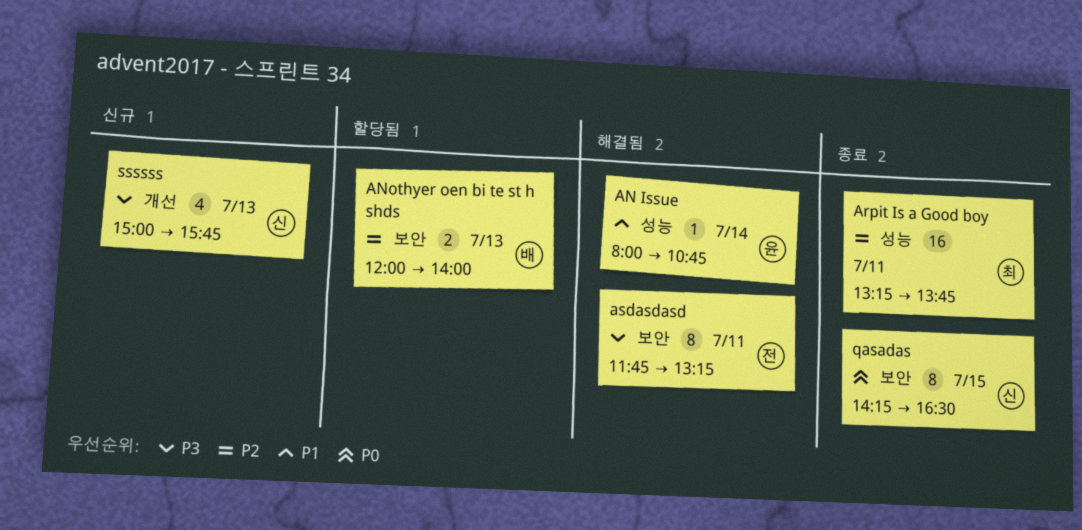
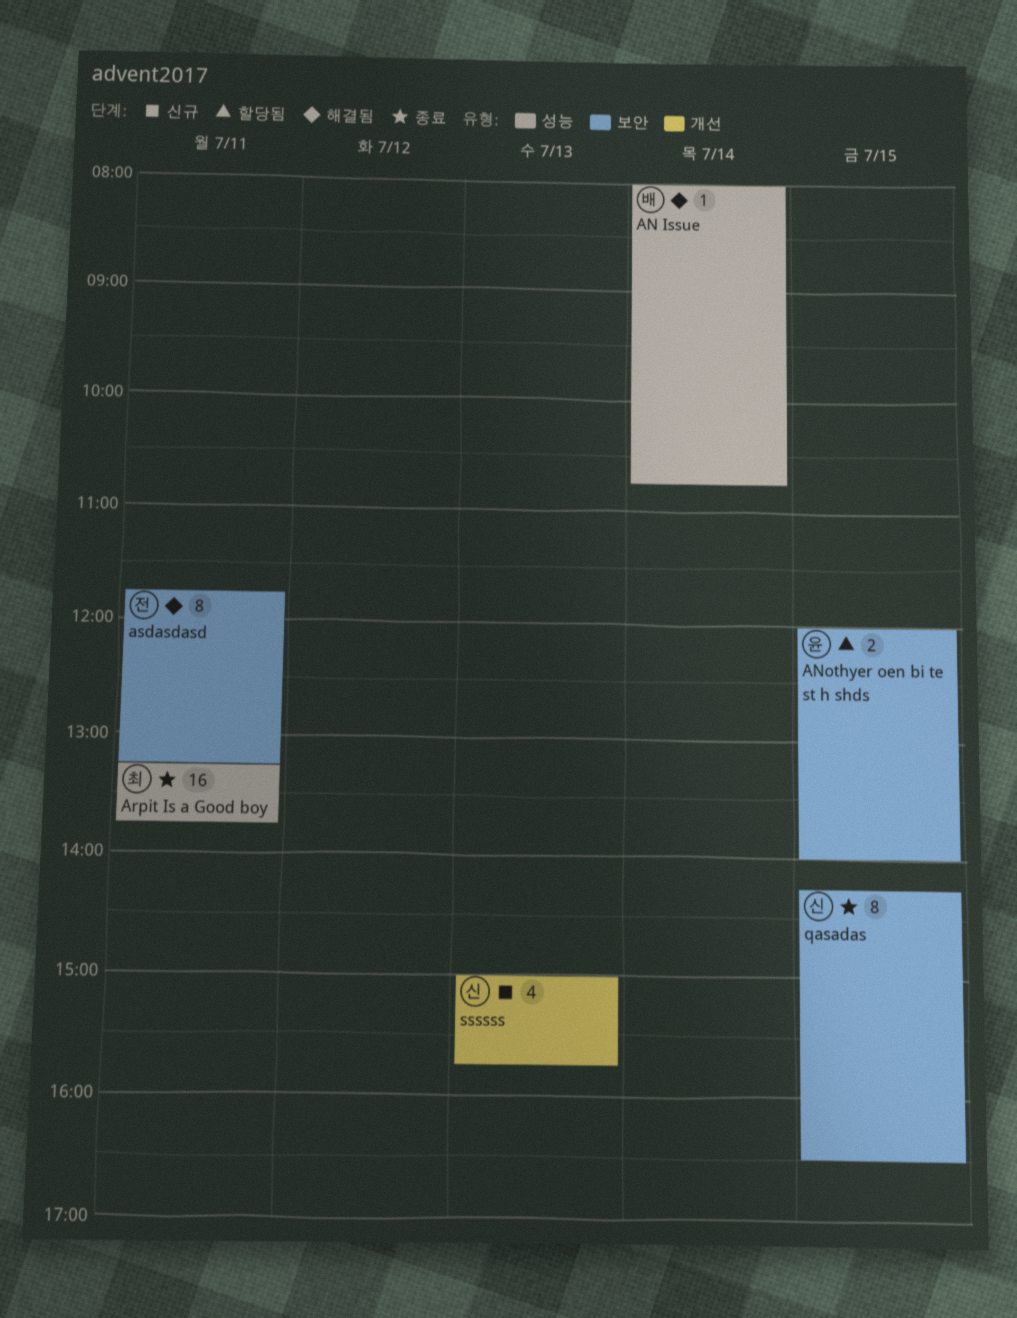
AN Issue, owner: 윤 -> 배
ANothyer oen bi te st h shds, owner: 배 -> 윤
ANothyer oen bi te st h shds, day: Jul 13 -> Jul 15

